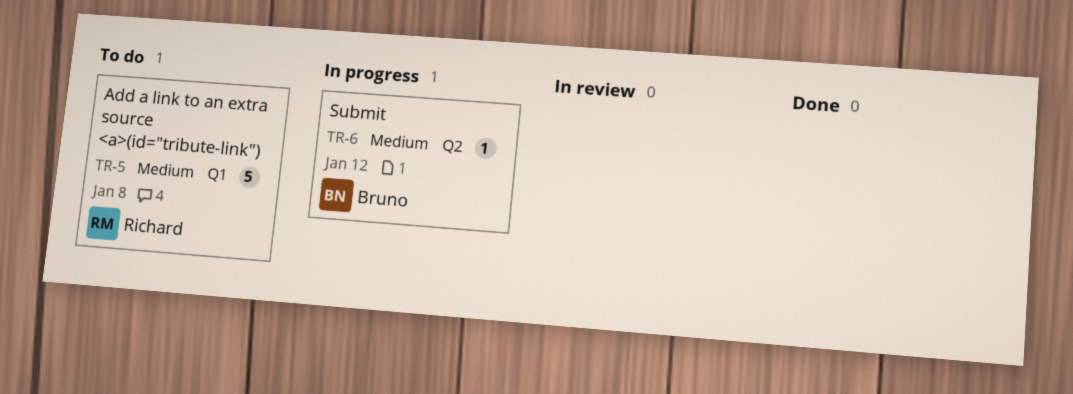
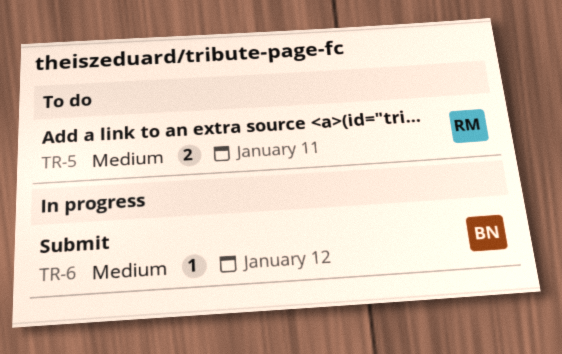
TR-5, estimate: 5 -> 2
TR-5, due: Jan 8 -> Jan 11

